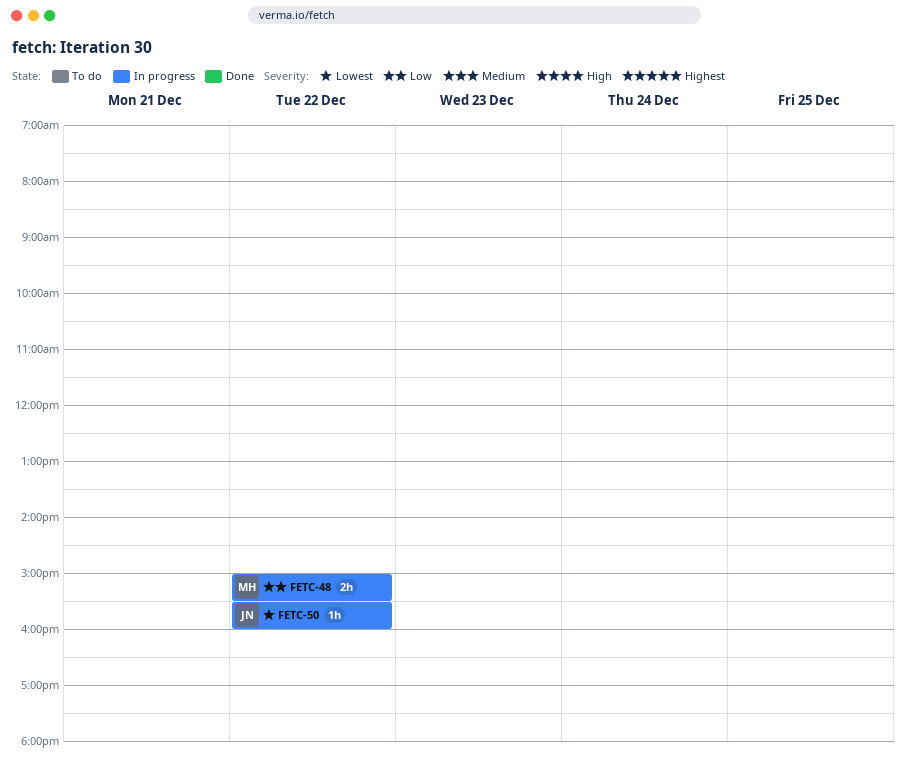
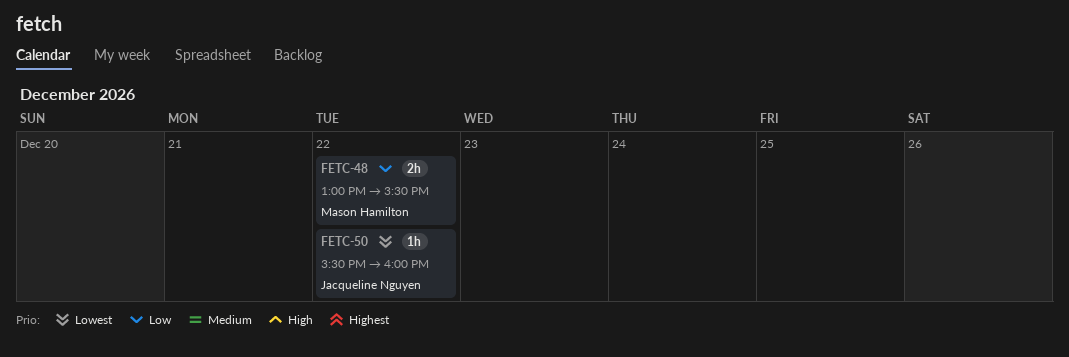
FETC-48, begins: 15:00 -> 13:00

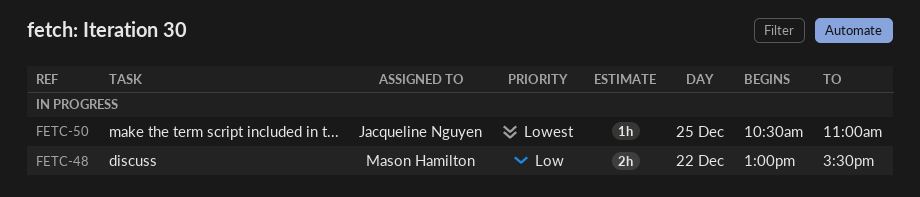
FETC-50, day: Dec 22 -> Dec 25
FETC-50, begins: 15:30 -> 10:30
FETC-50, ends: 16:00 -> 11:00

